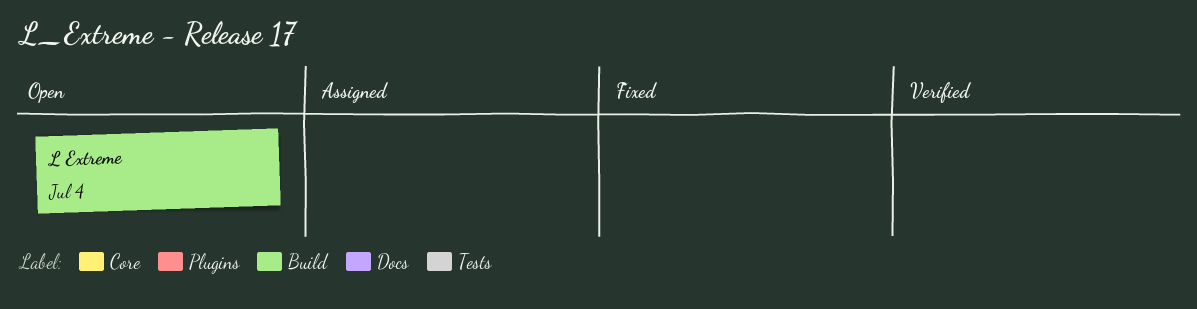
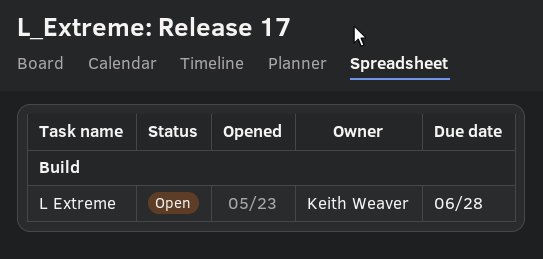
L Extreme, due: Jul 4 -> Jun 28

